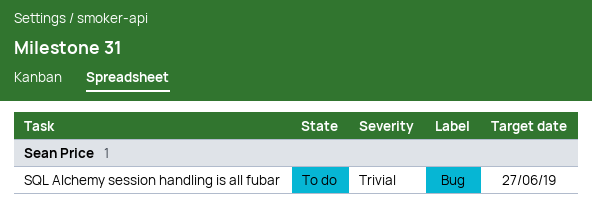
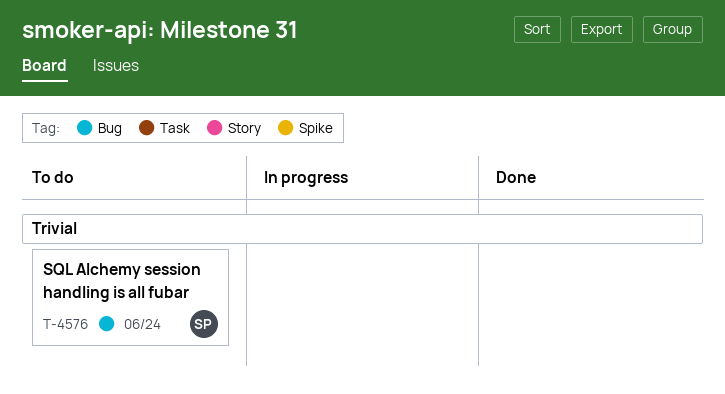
SQL Alchemy session handling is all fubar, due: Jun 27 -> Jun 24

